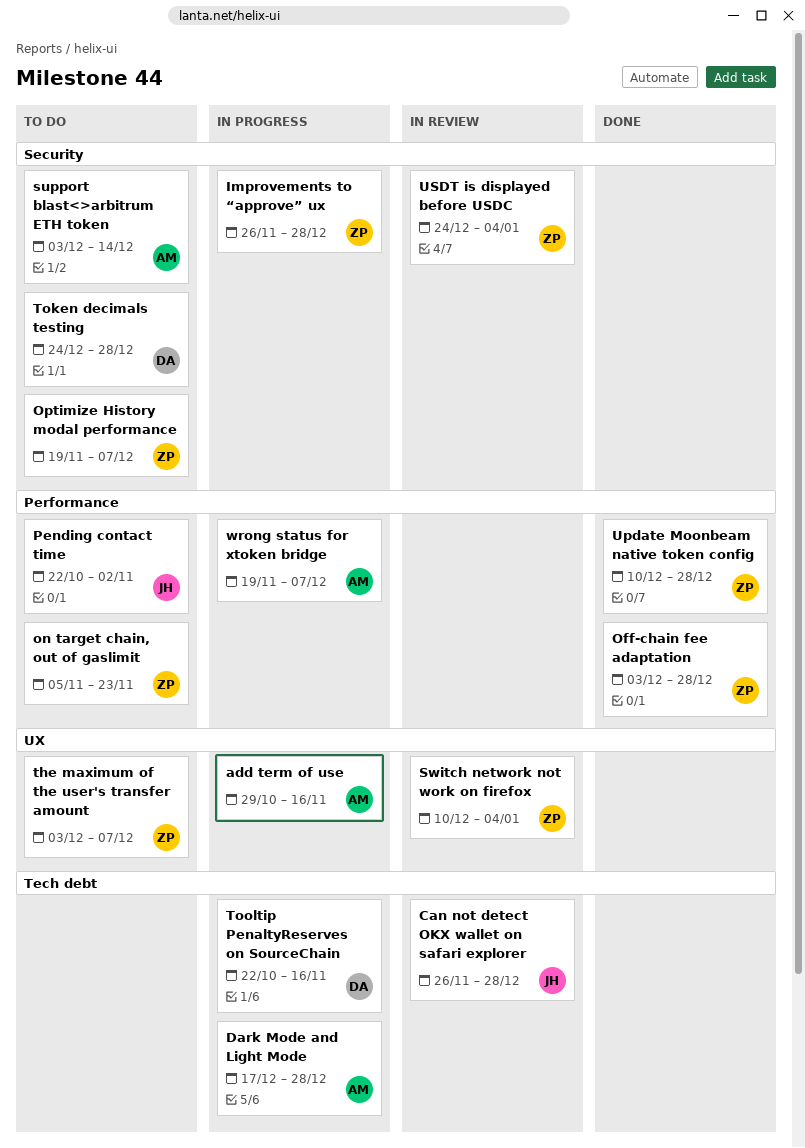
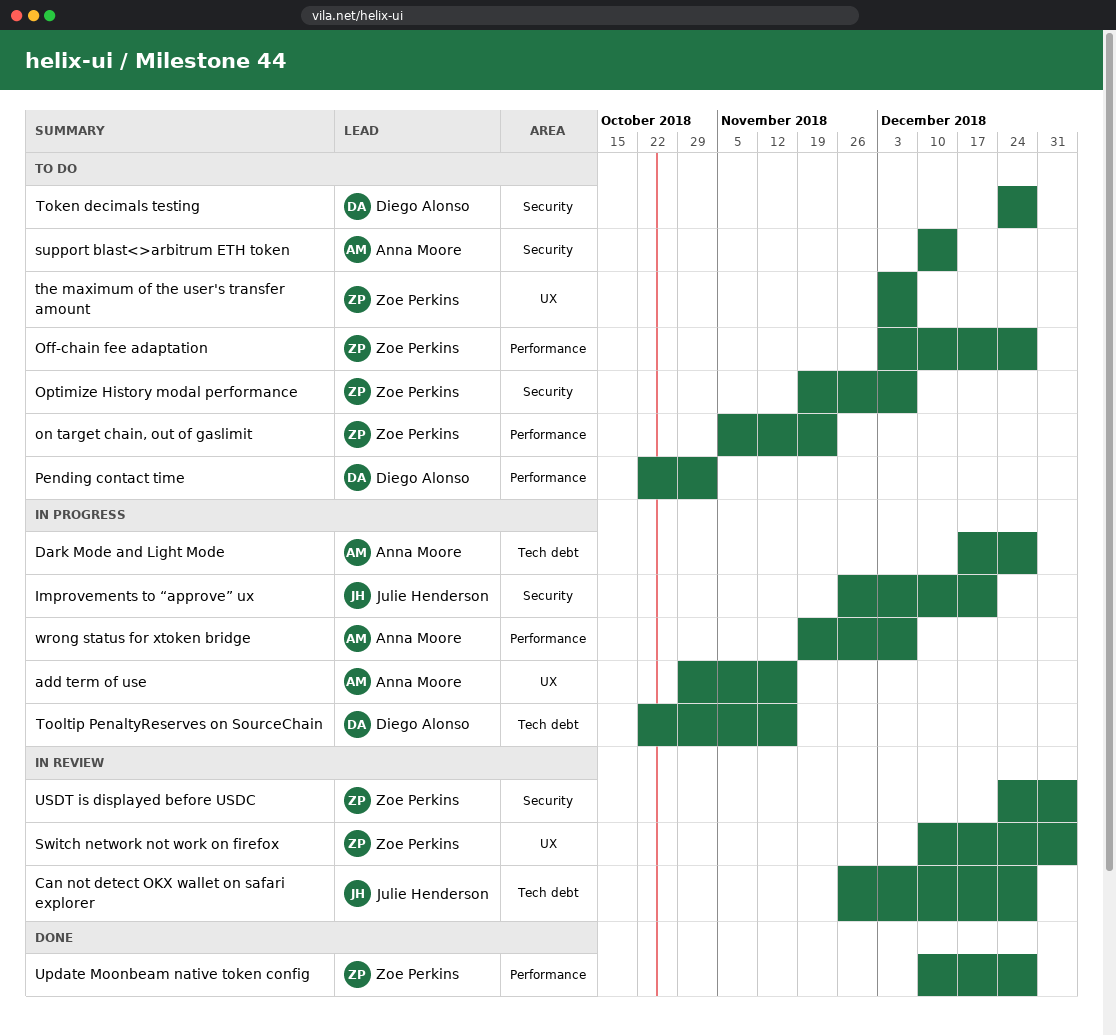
Improvements to “approve” ux, owner: Zoe Perkins -> Julie Henderson
Improvements to “approve” ux, due: Dec 28 -> Dec 21
Off-chain fee adaptation, status: Done -> To do
Pending contact time, owner: Julie Henderson -> Diego Alonso
support blast<>arbitrum ETH token, start: Dec 3 -> Dec 10

